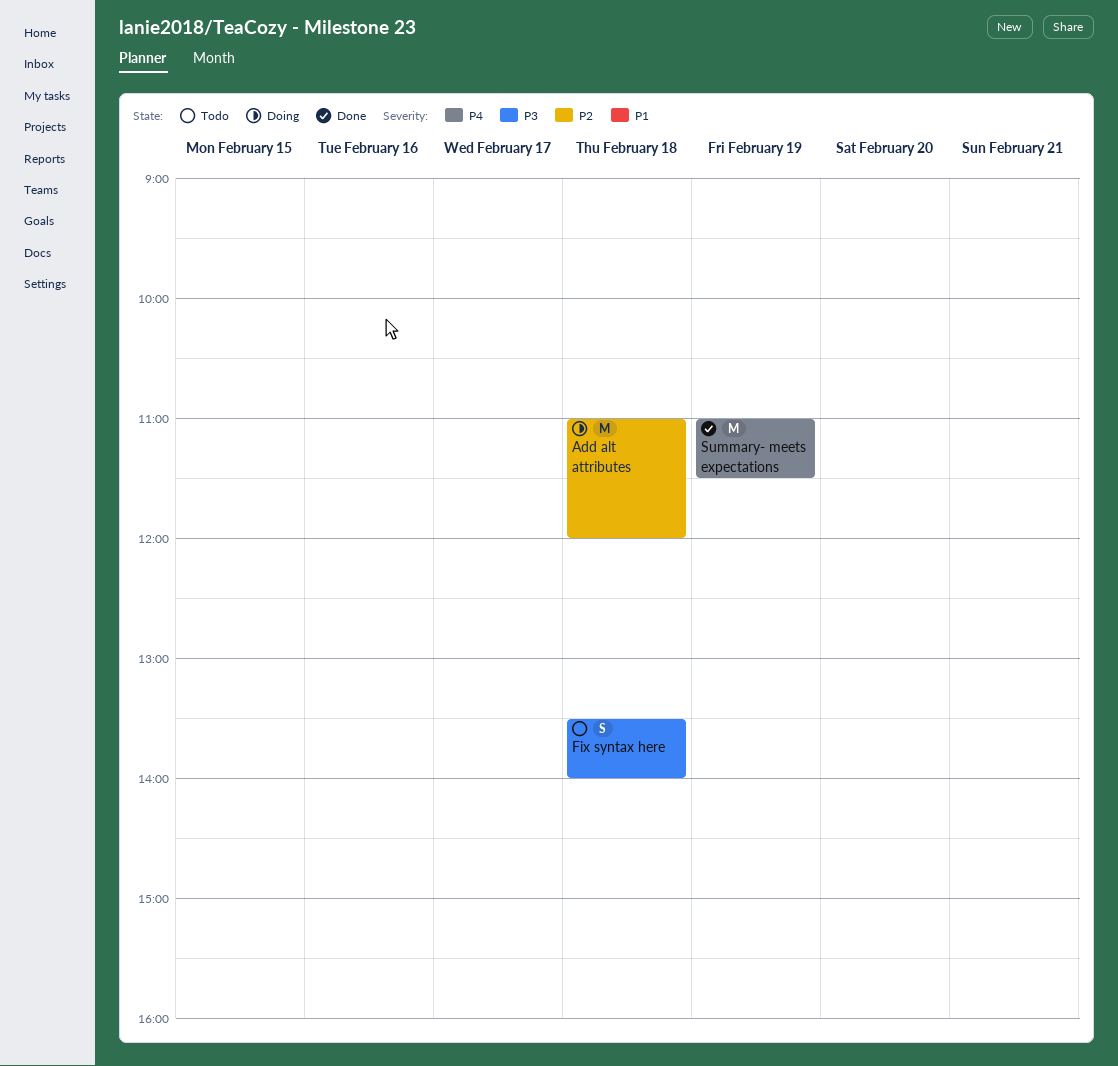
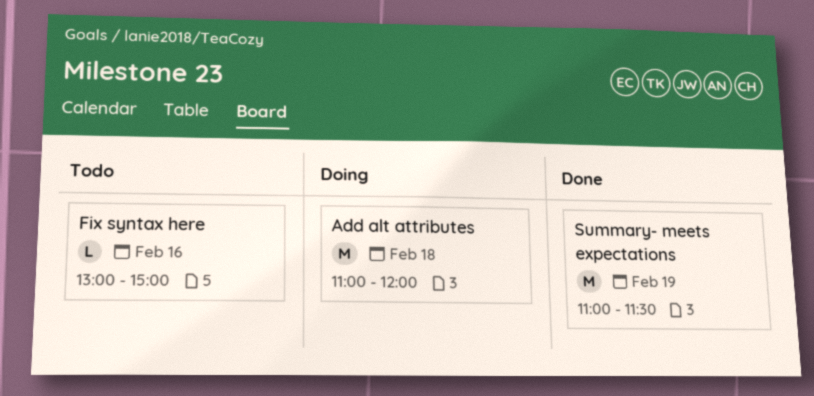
Fix syntax here, estimate: S -> L
Fix syntax here, day: Feb 18 -> Feb 16
Fix syntax here, begins: 13:30 -> 13:00
Fix syntax here, ends: 14:00 -> 15:00

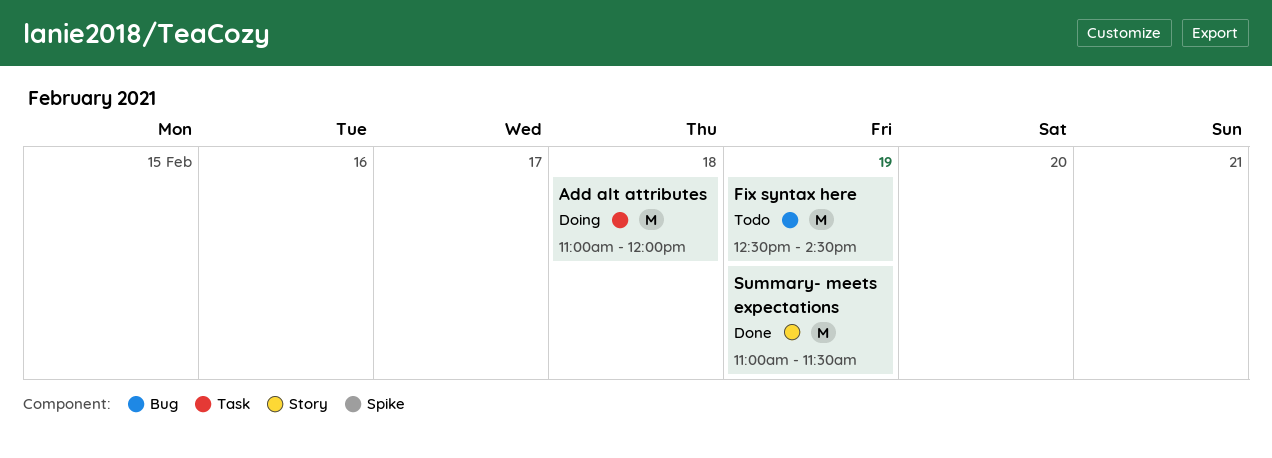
Fix syntax here, estimate: L -> M
Fix syntax here, day: Feb 16 -> Feb 19
Fix syntax here, begins: 13:00 -> 12:30
Fix syntax here, ends: 15:00 -> 14:30

